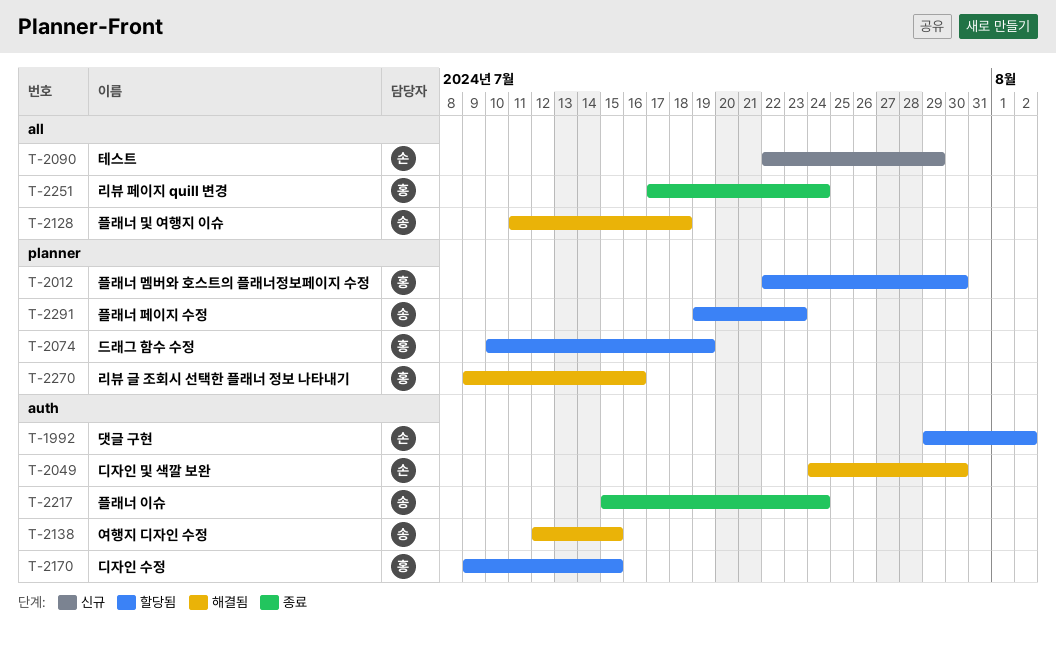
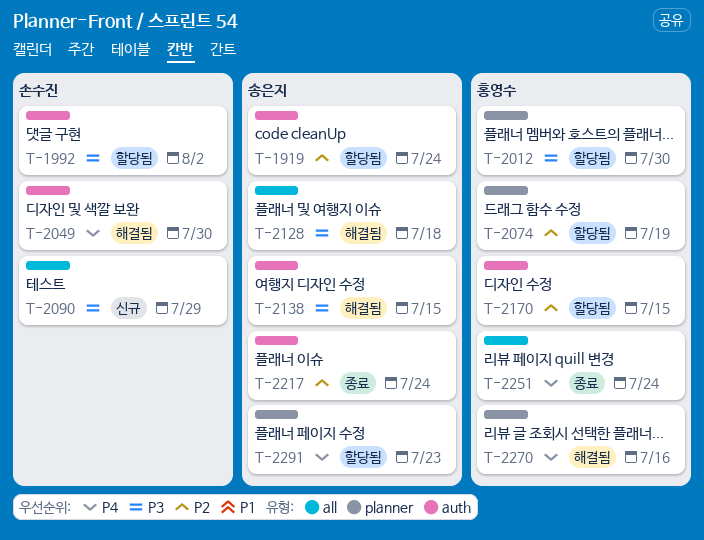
T-1919: none -> present

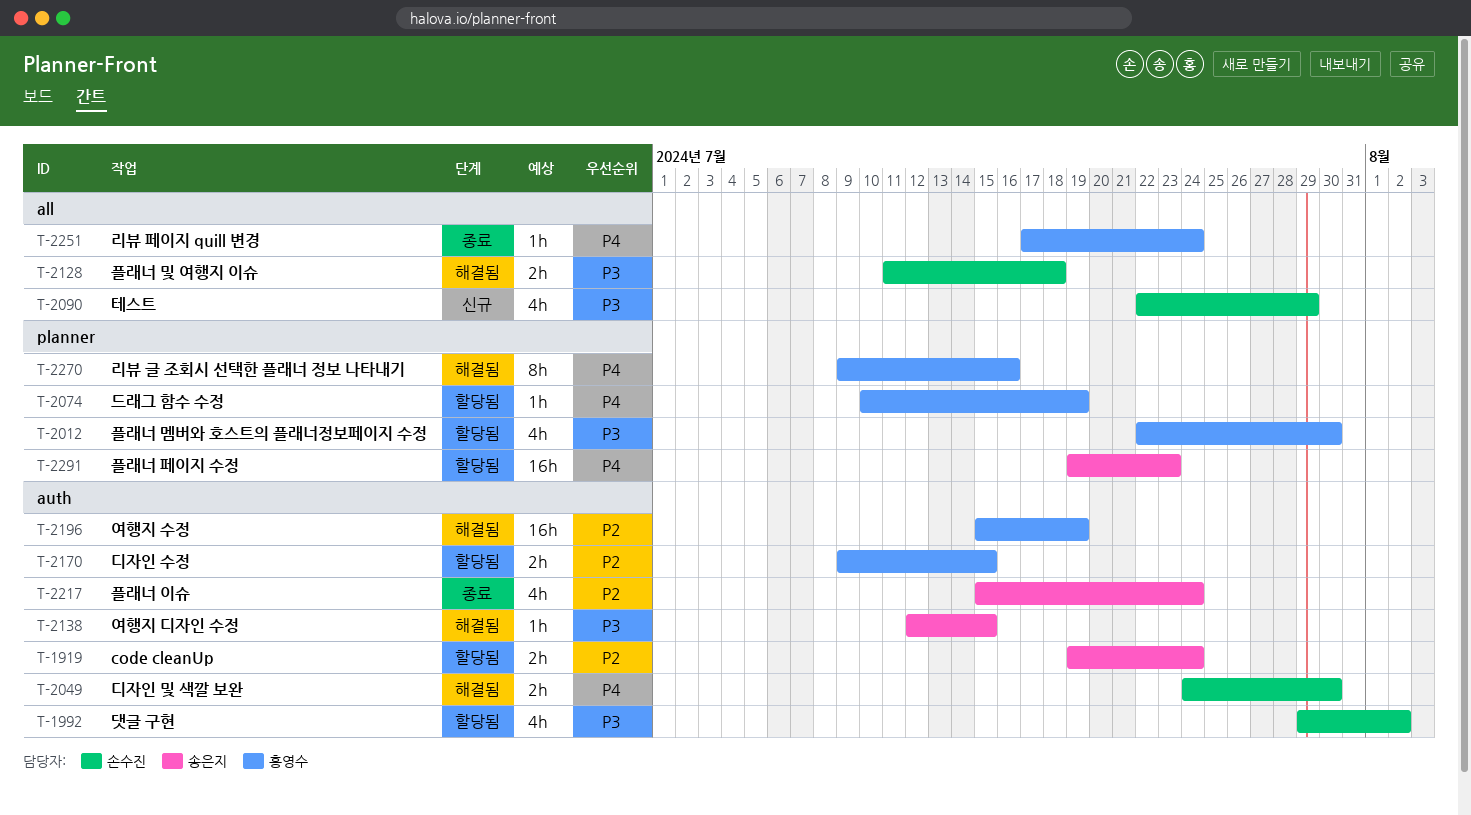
T-2074, priority: P2 -> P4
T-2128, owner: 송은지 -> 손수진
T-2196: none -> present

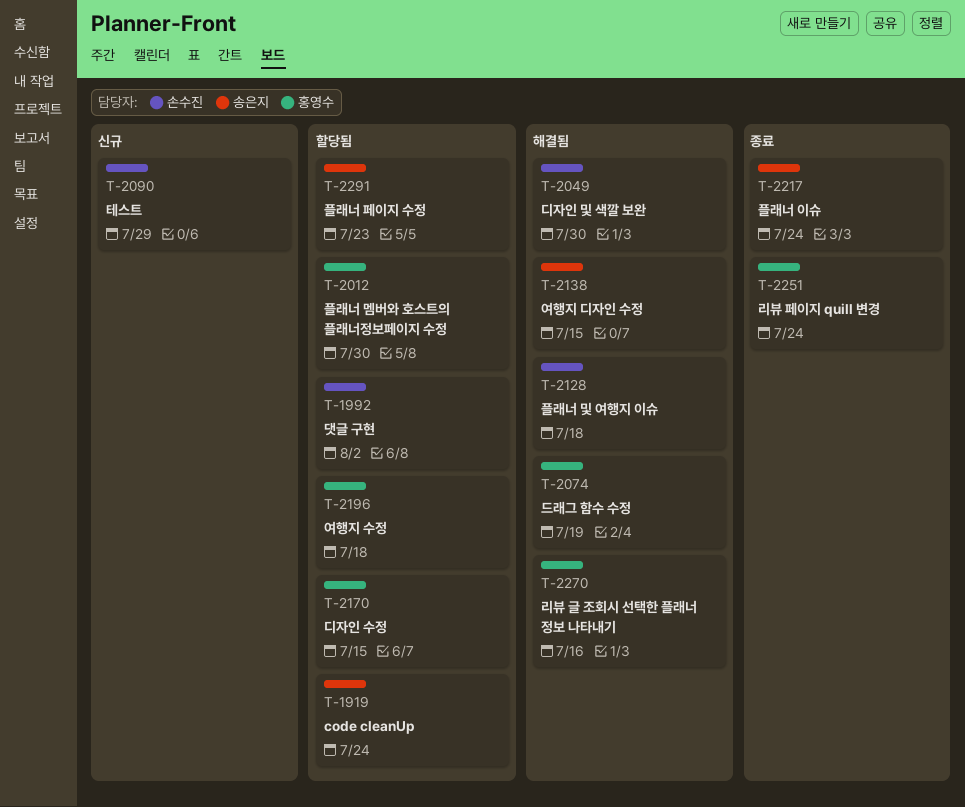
T-2074, status: 할당됨 -> 해결됨
T-2196, status: 해결됨 -> 할당됨
T-2196, due: Jul 19 -> Jul 18

